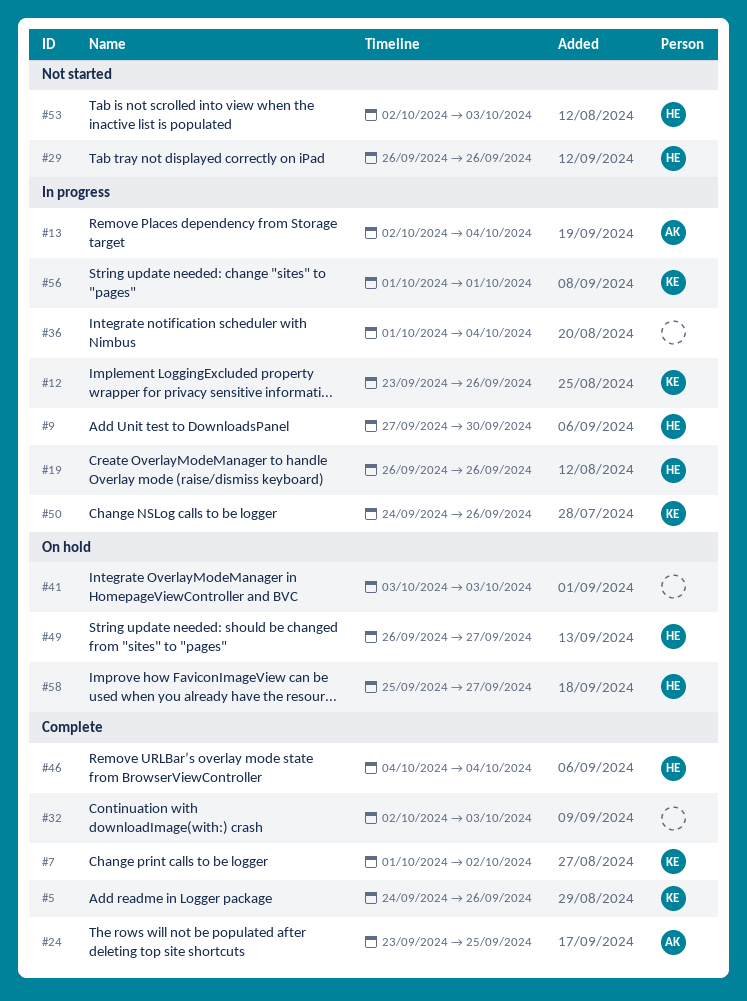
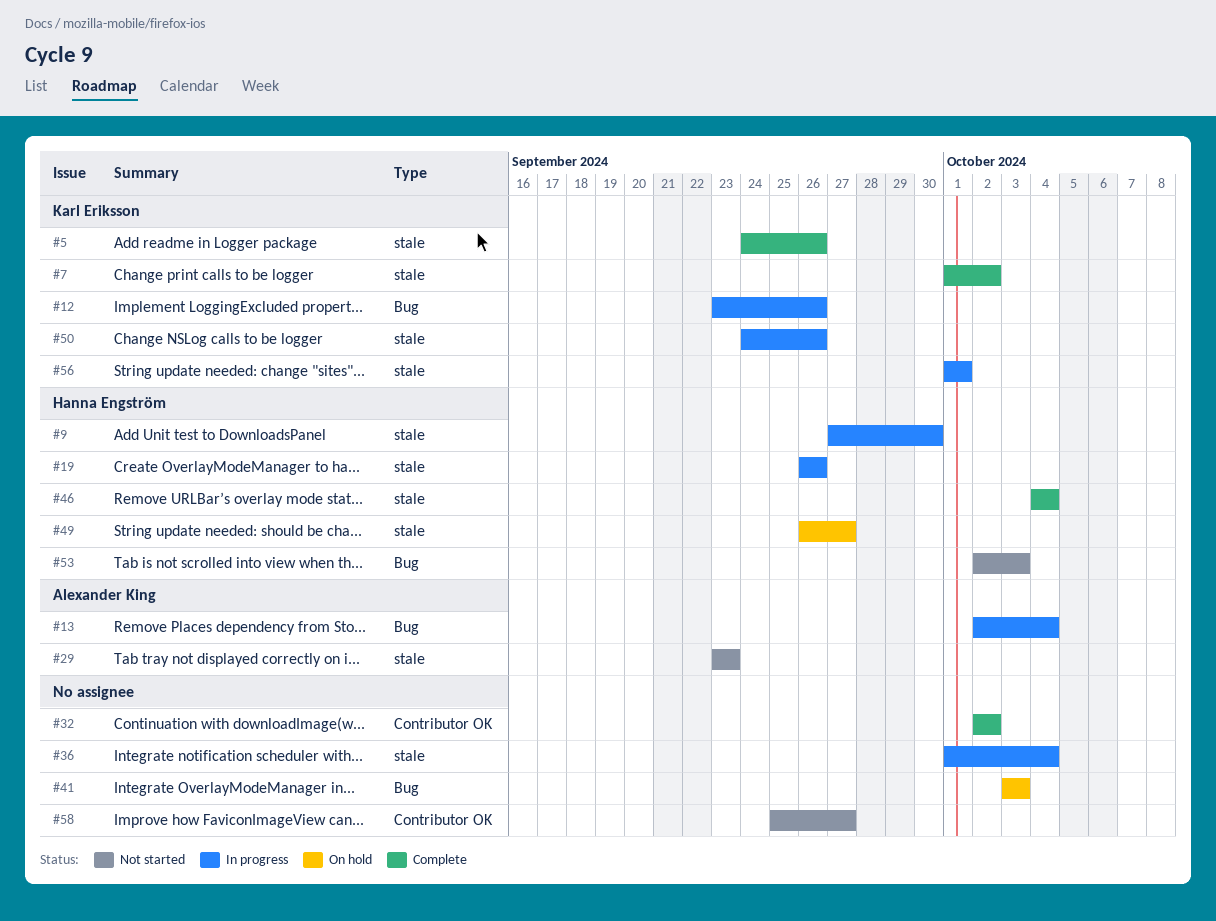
#24: present -> none
#29, owner: Hanna Engström -> Alexander King
#29, start: Sep 26 -> Sep 23
#29, due: Sep 26 -> Sep 23
#32, due: Oct 3 -> Oct 2
#58, status: On hold -> Not started
#58, owner: Hanna Engström -> none

